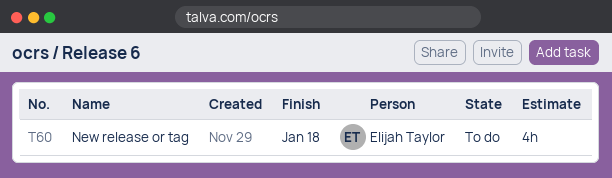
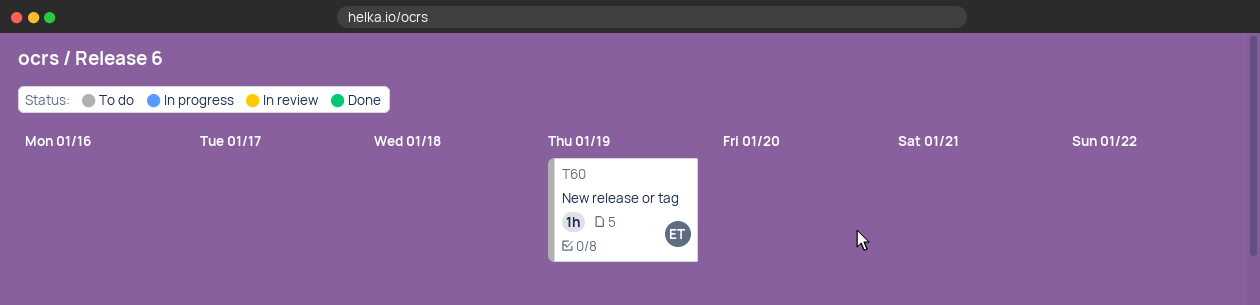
T60, estimate: 4h -> 1h
T60, due: Jan 18 -> Jan 19

